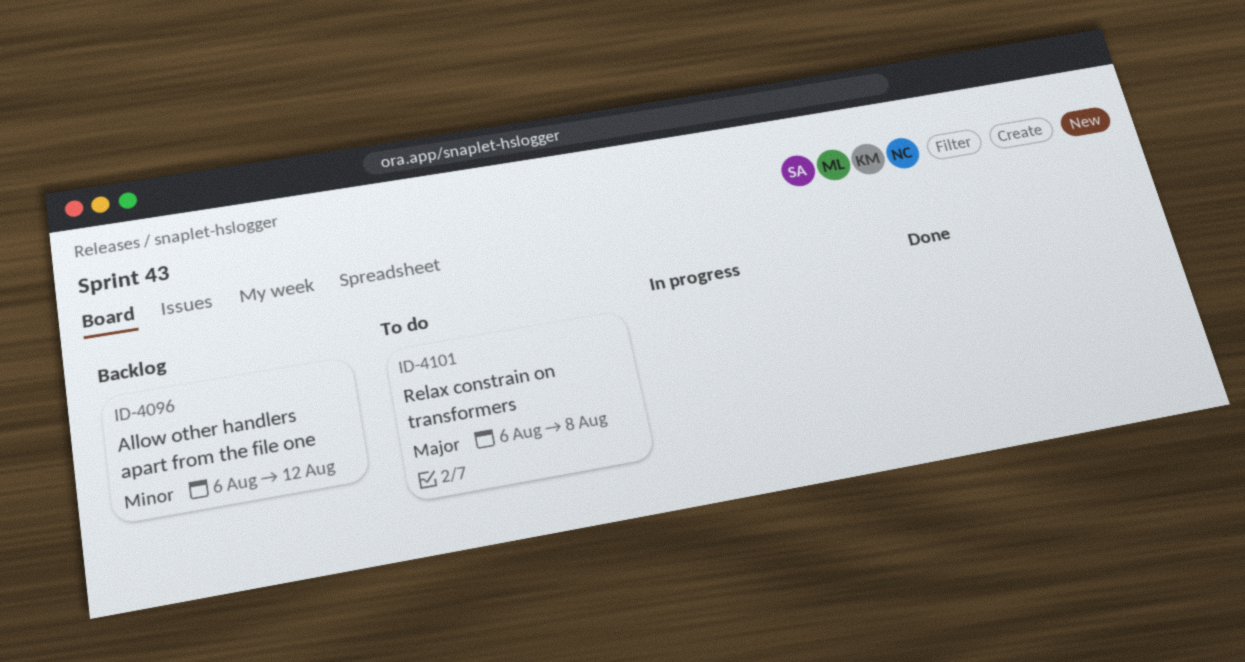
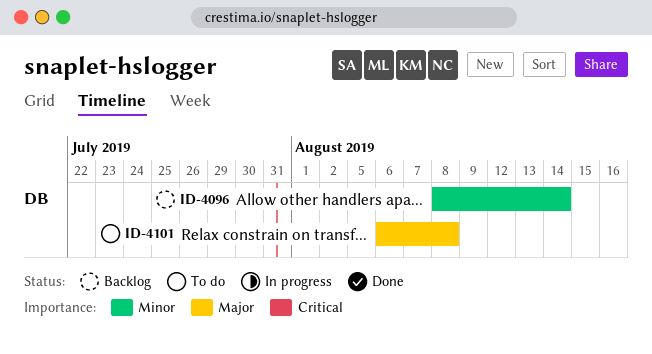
ID-4096, start: Aug 6 -> Aug 8
ID-4096, due: Aug 12 -> Aug 14

